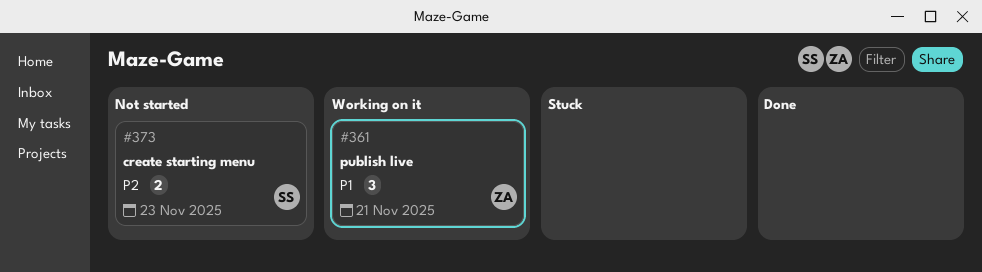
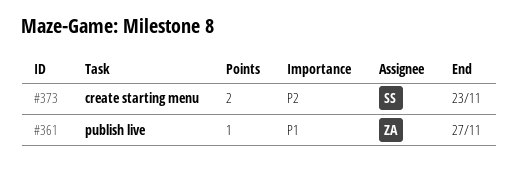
#361, estimate: 3 -> 1
#361, due: Nov 21 -> Nov 27

